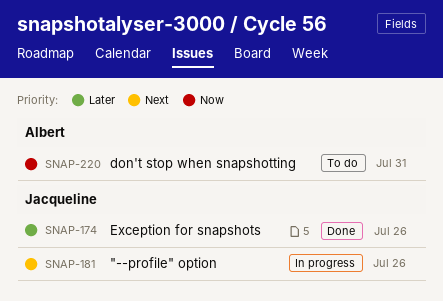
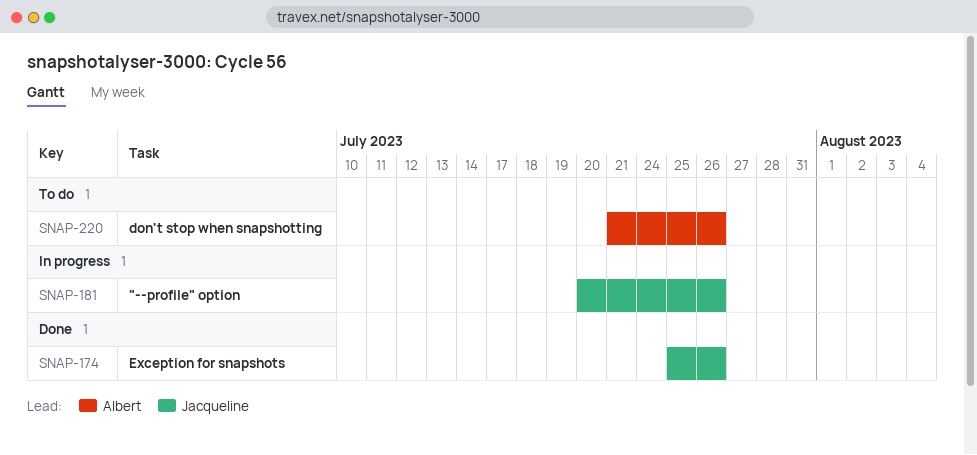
SNAP-220, due: Jul 31 -> Jul 26

